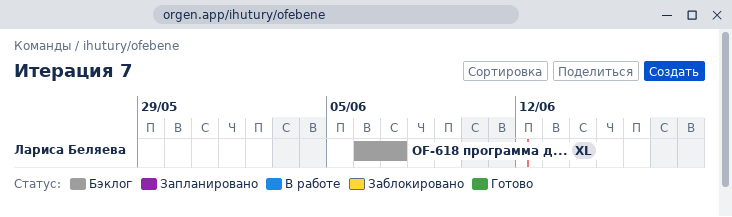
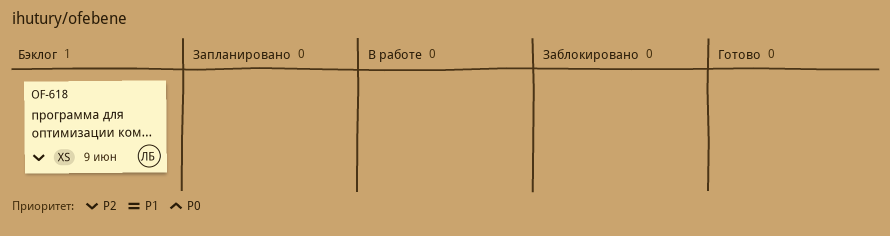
OF-618, estimate: XL -> XS
OF-618, due: Jun 7 -> Jun 9

